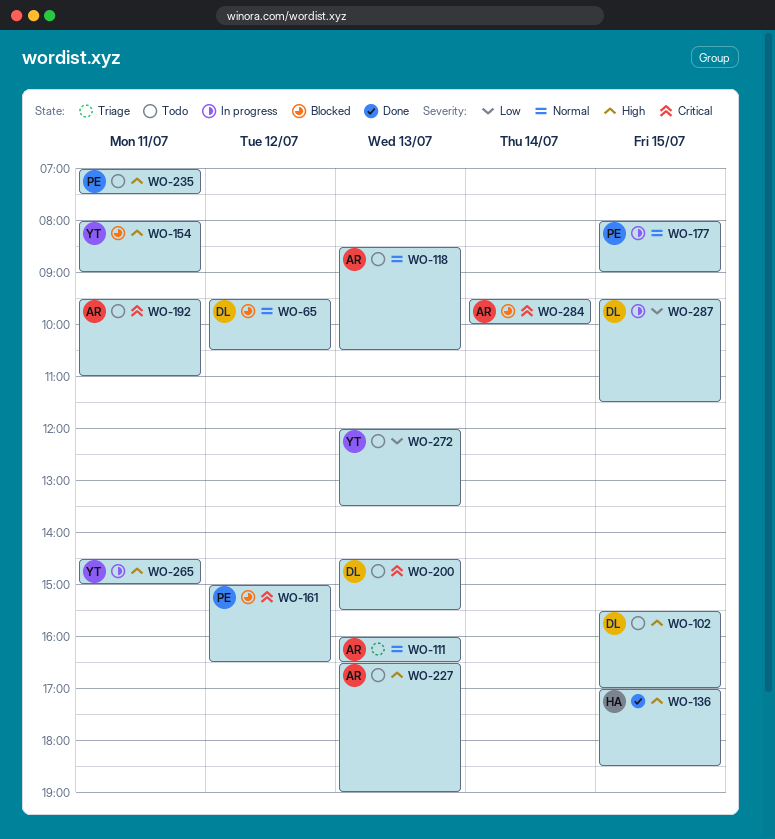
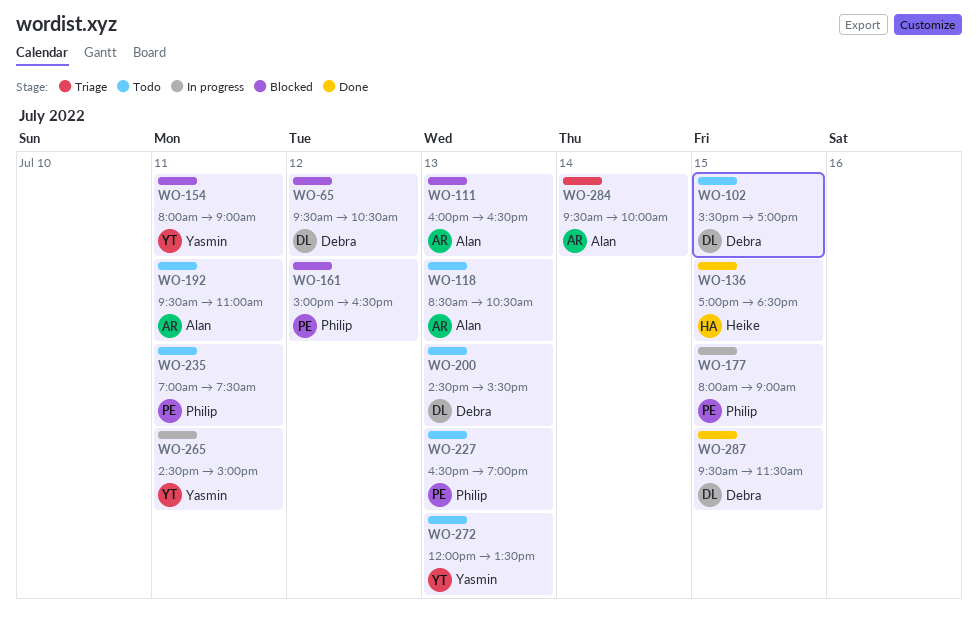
WO-111, status: Triage -> Blocked
WO-227, owner: Alan -> Philip
WO-284, status: Blocked -> Triage
WO-287, status: In progress -> Done

